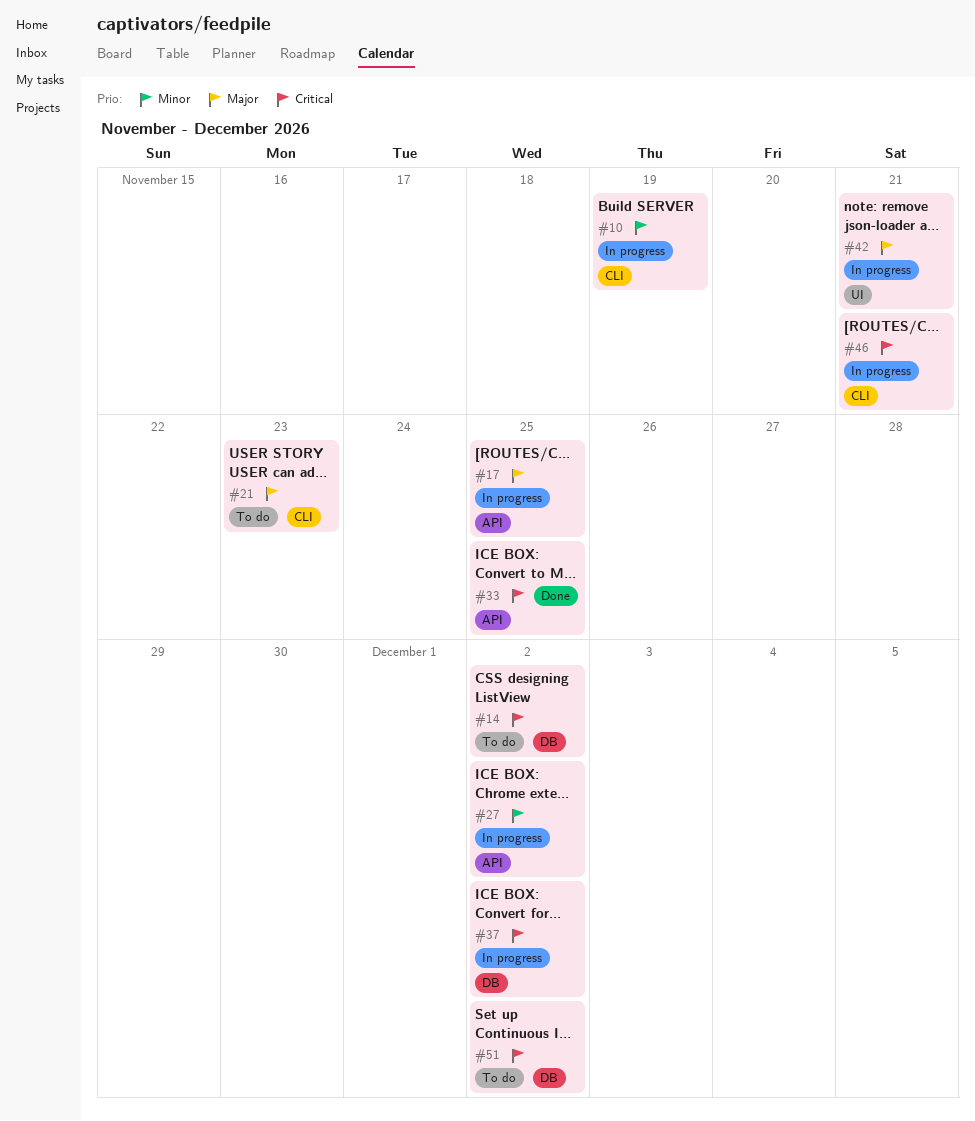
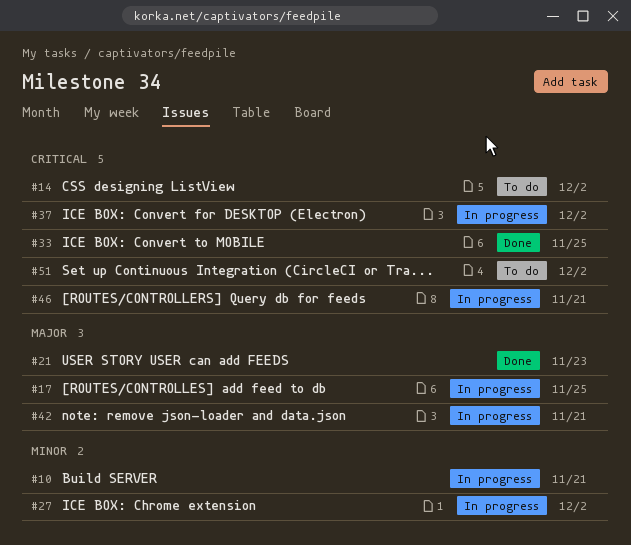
#10, due: Nov 19 -> Nov 21
#21, status: To do -> Done

